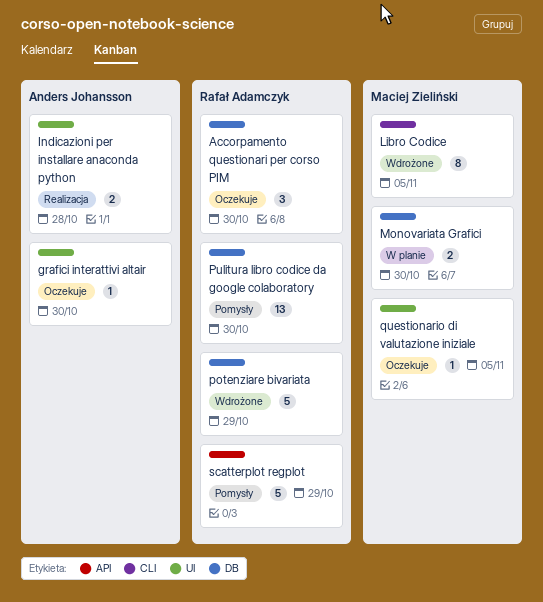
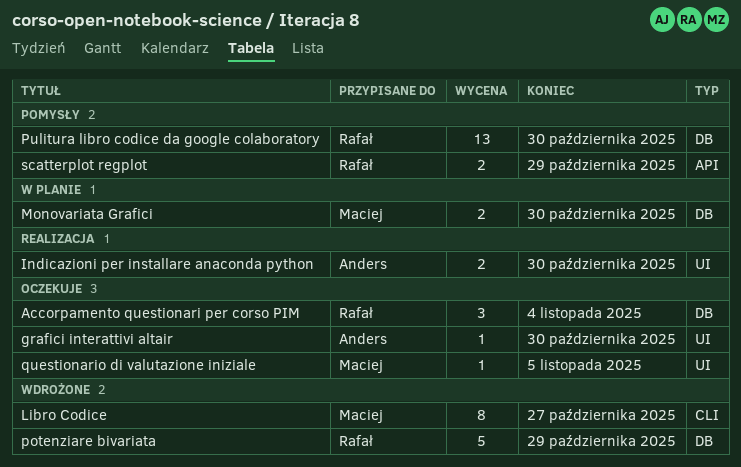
Accorpamento questionari per corso PIM, due: Oct 30 -> Nov 4
Indicazioni per installare anaconda python, due: Oct 28 -> Oct 30
Libro Codice, due: Nov 5 -> Oct 27
scatterplot regplot, estimate: 5 -> 2

